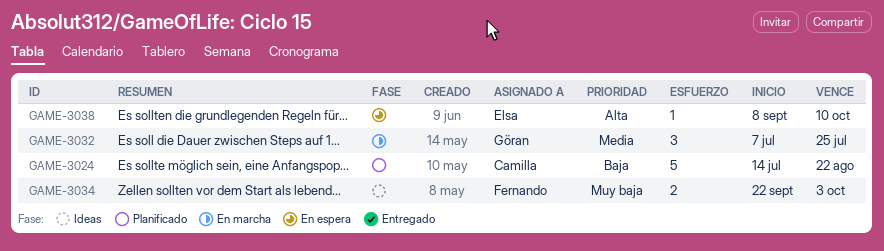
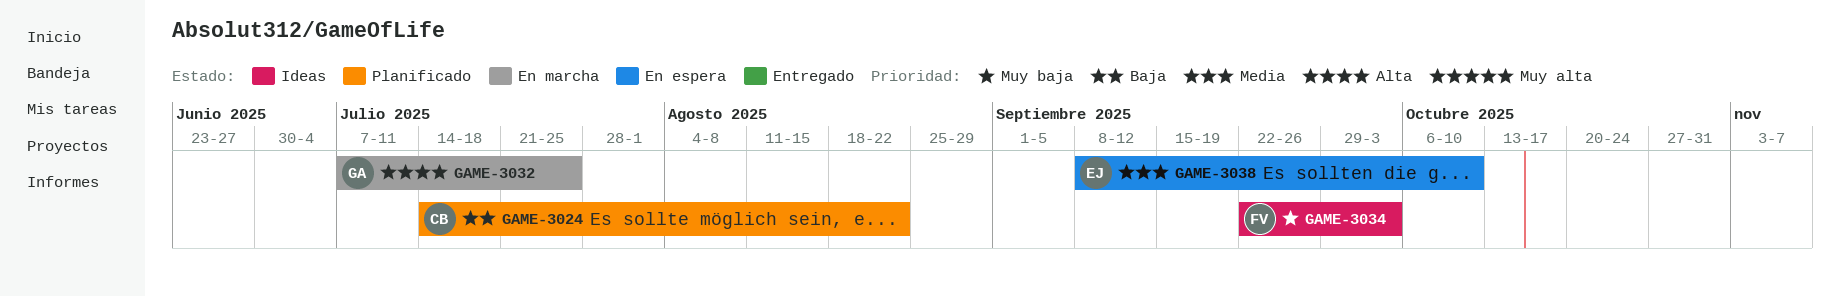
GAME-3032, priority: Media -> Alta
GAME-3038, priority: Alta -> Media

